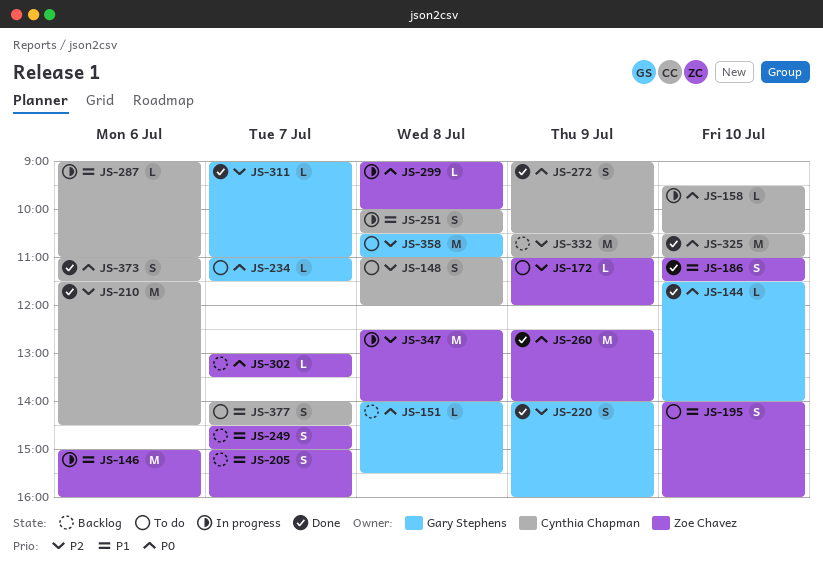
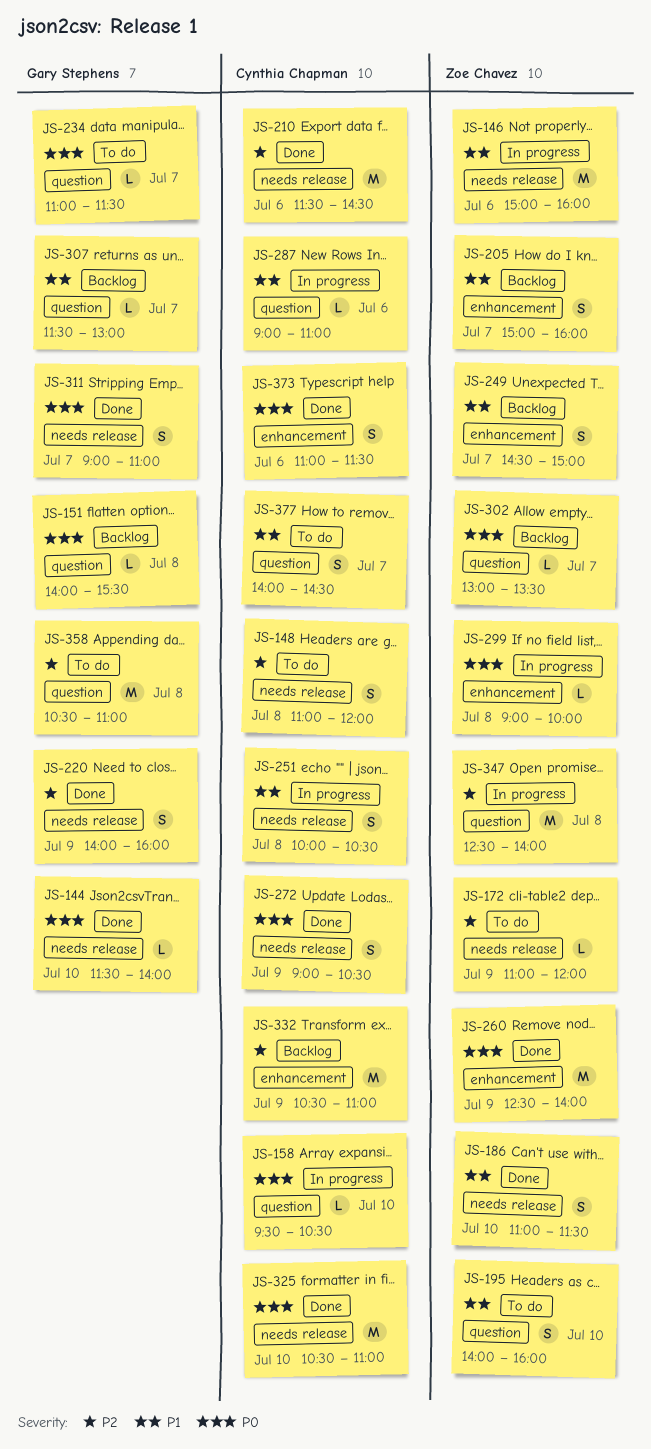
JS-307: none -> present
JS-311, priority: P2 -> P0
JS-311, estimate: L -> S

